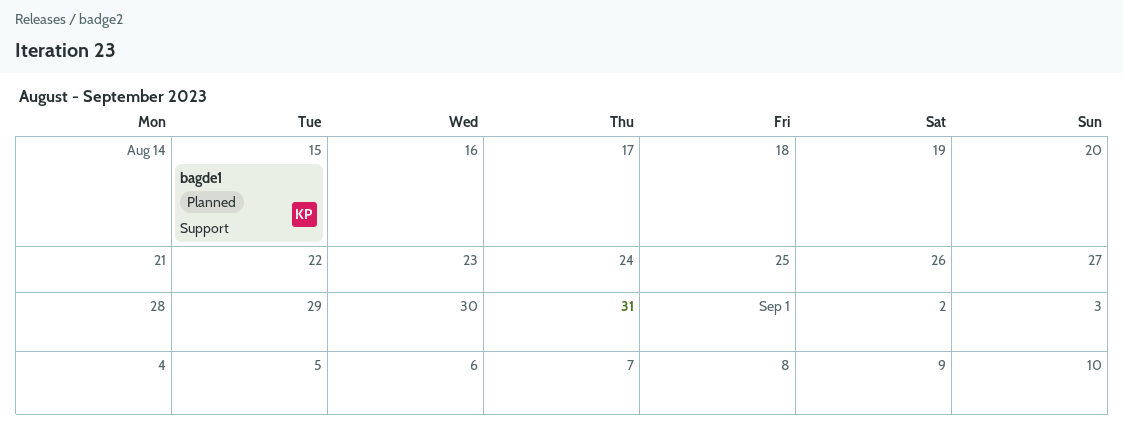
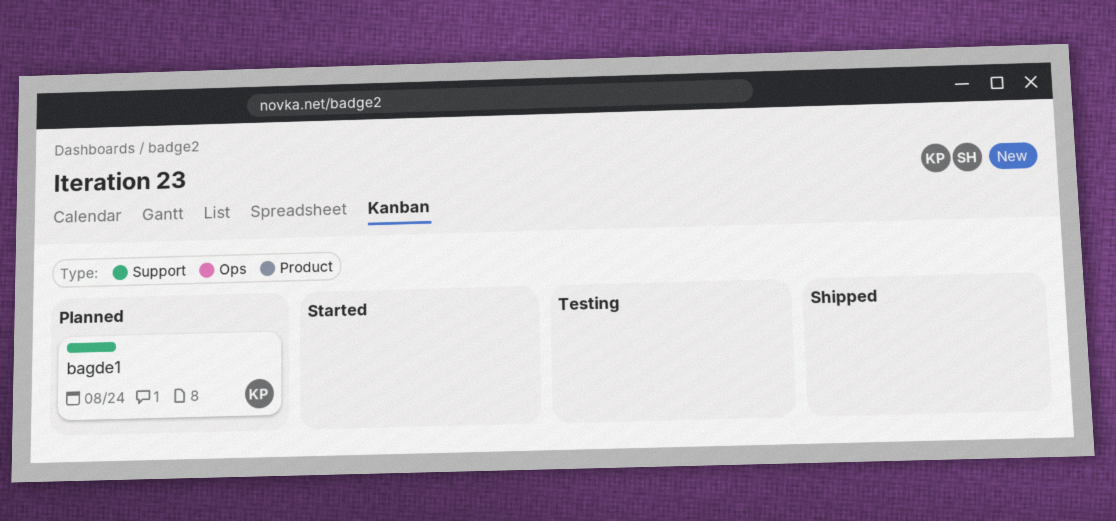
bagde1, due: Aug 15 -> Aug 24

